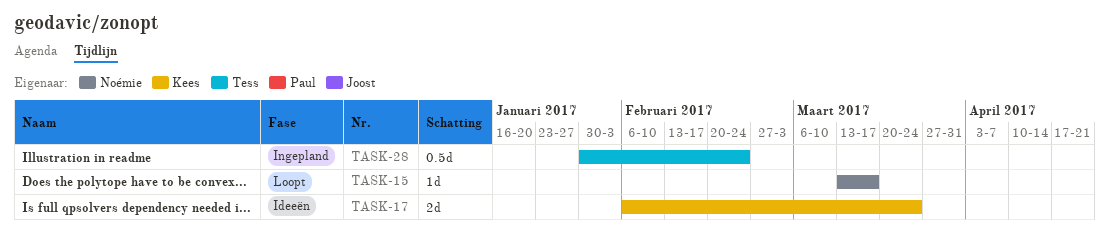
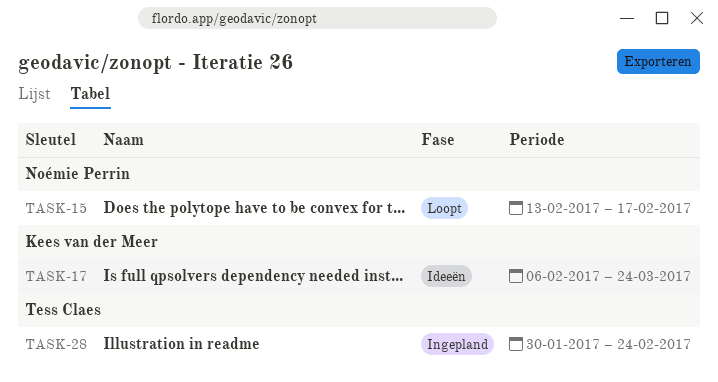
TASK-15, start: Mar 13 -> Feb 13
TASK-15, due: Mar 17 -> Feb 17

